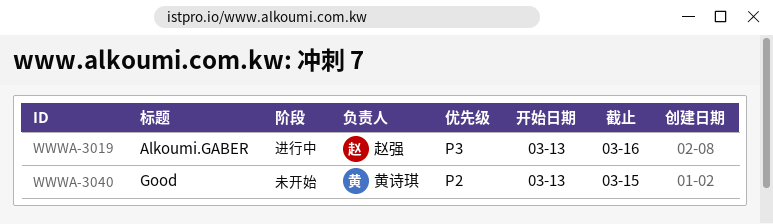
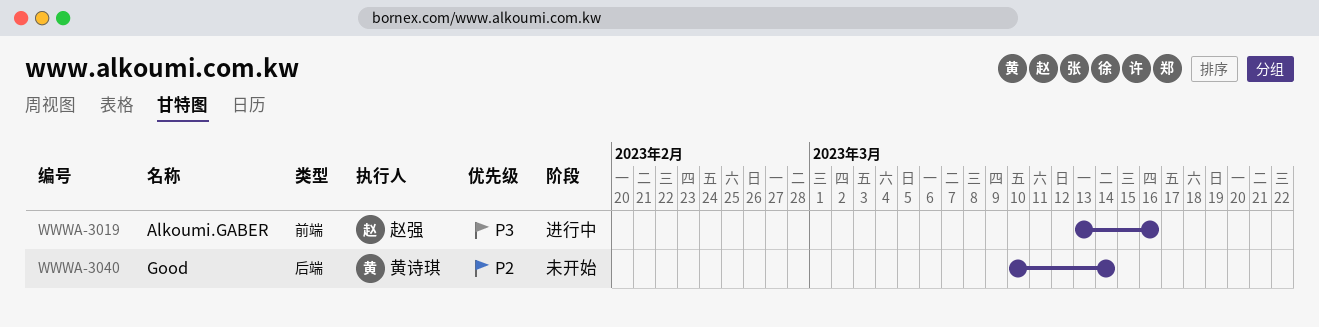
WWWA-3040, start: Mar 13 -> Mar 10
WWWA-3040, due: Mar 15 -> Mar 14

